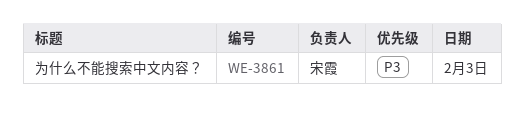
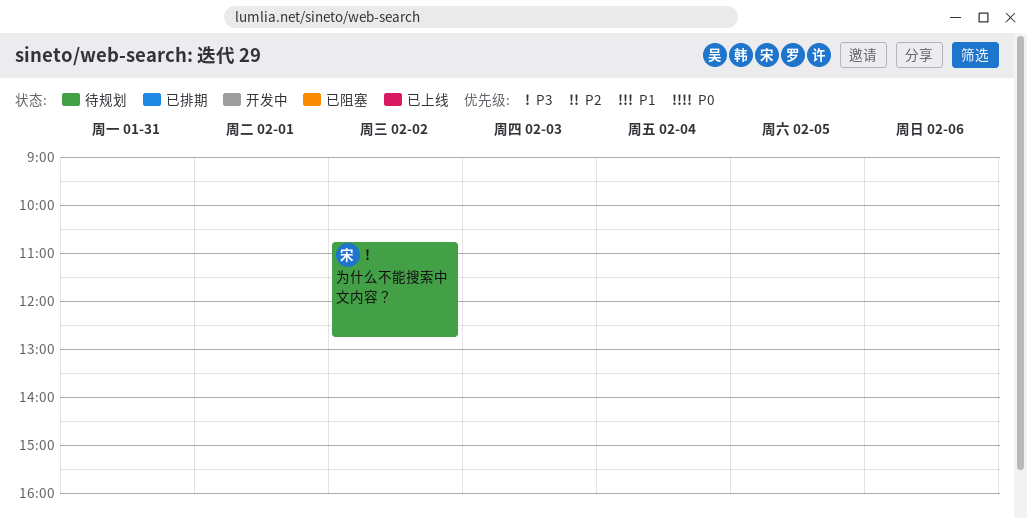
为什么不能搜索中文内容？, day: Feb 3 -> Feb 2

